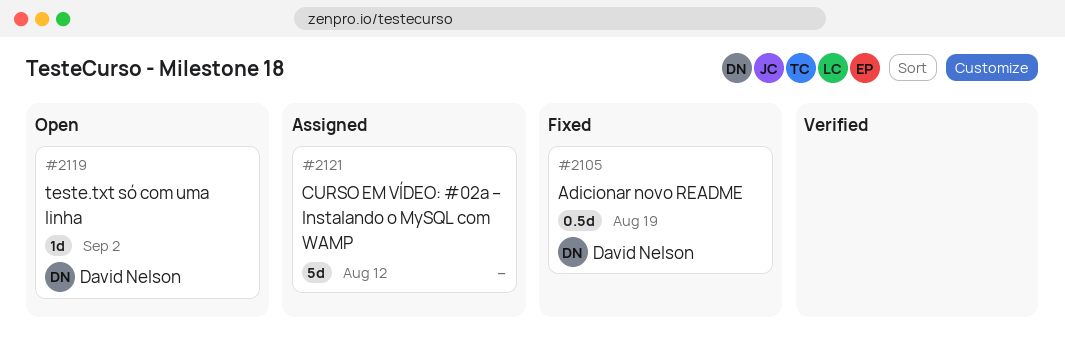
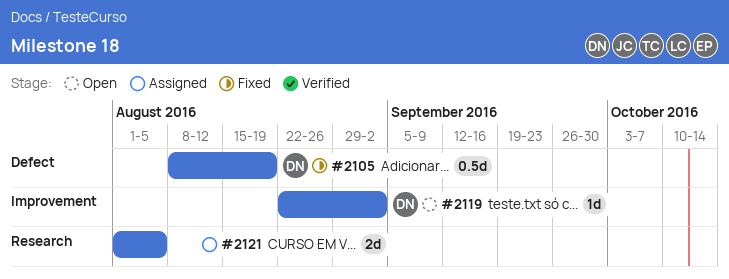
#2121, estimate: 5d -> 2d
#2121, due: Aug 12 -> Aug 5

